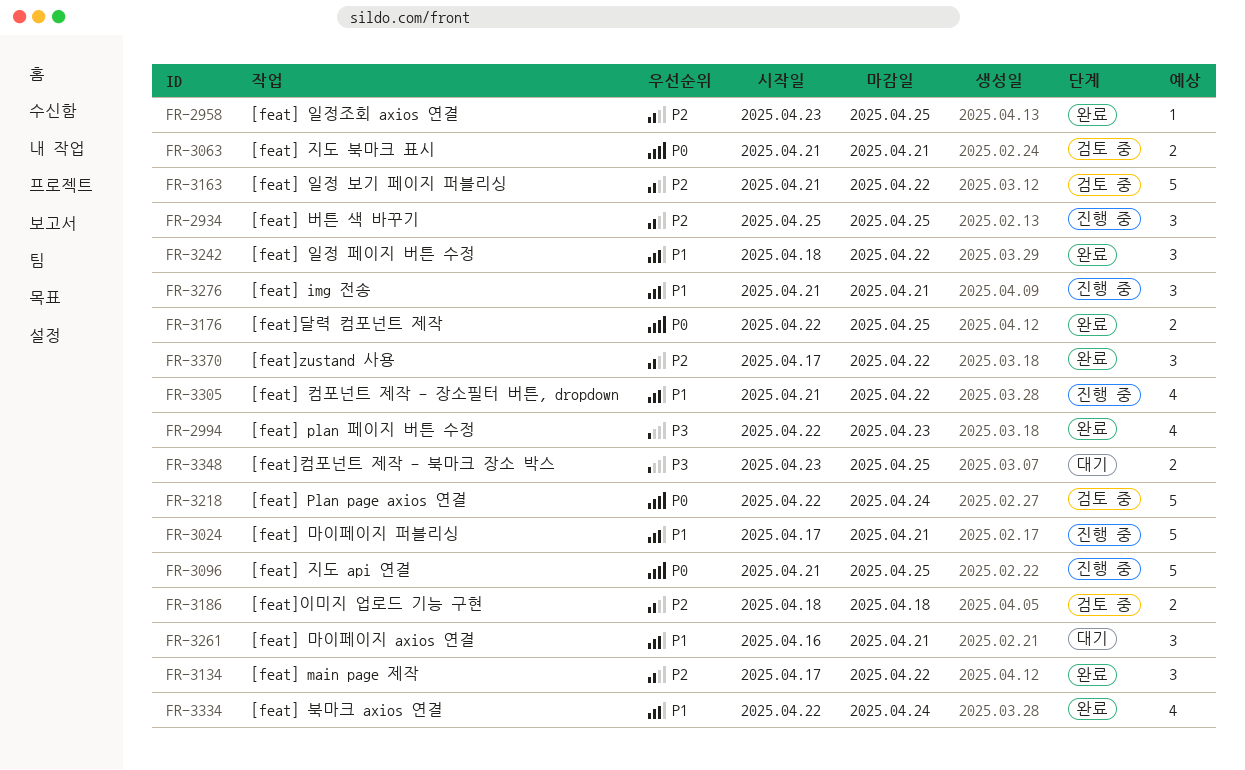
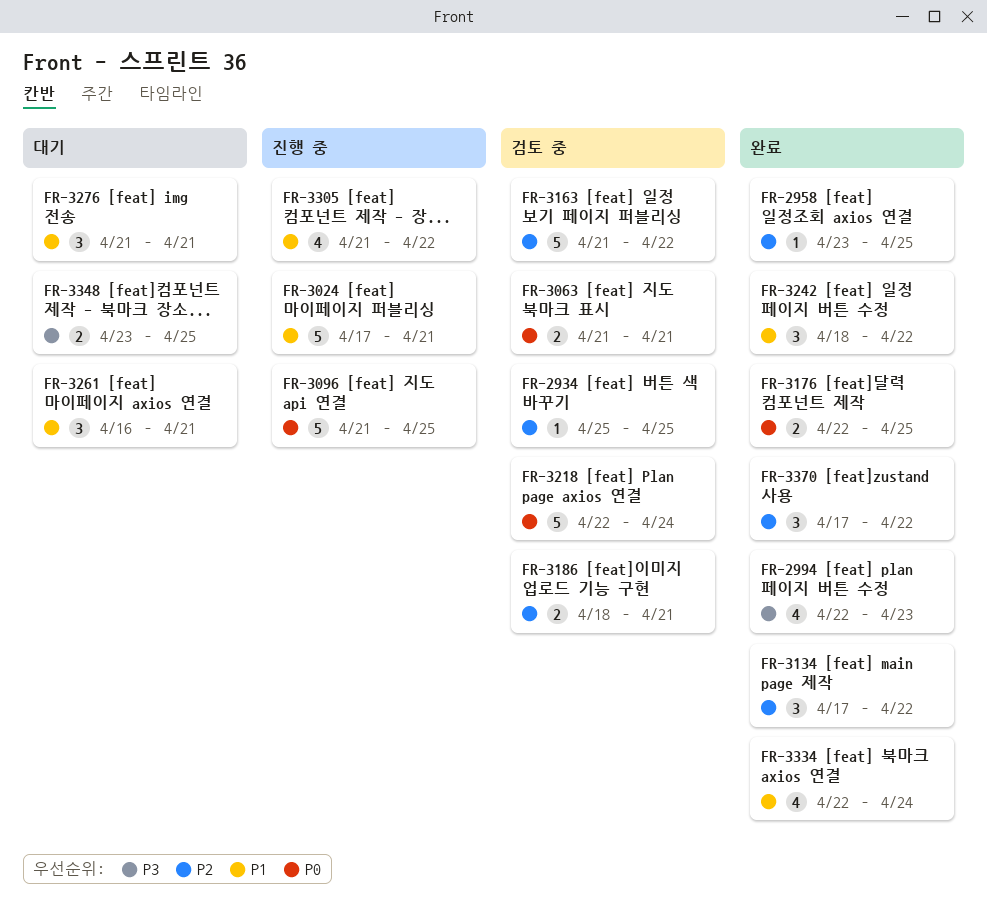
FR-2934, status: 진행 중 -> 검토 중
FR-2934, estimate: 3 -> 1
FR-3186, due: Apr 18 -> Apr 21
FR-3276, status: 진행 중 -> 대기

